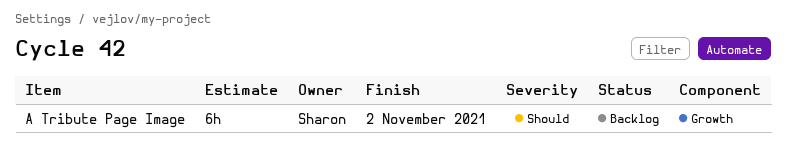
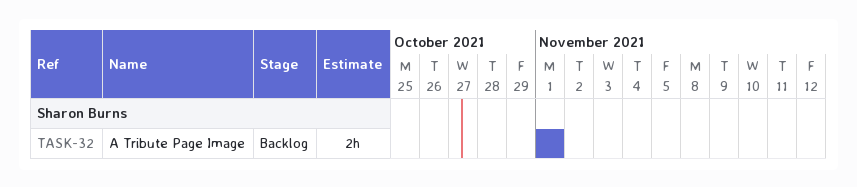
A Tribute Page Image, estimate: 6h -> 2h
A Tribute Page Image, due: Nov 2 -> Nov 1

